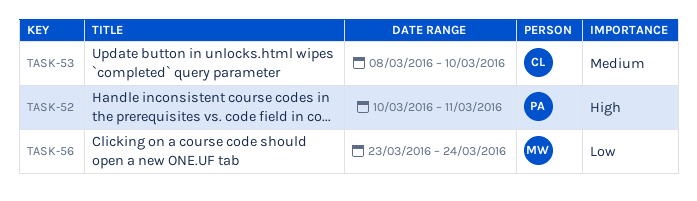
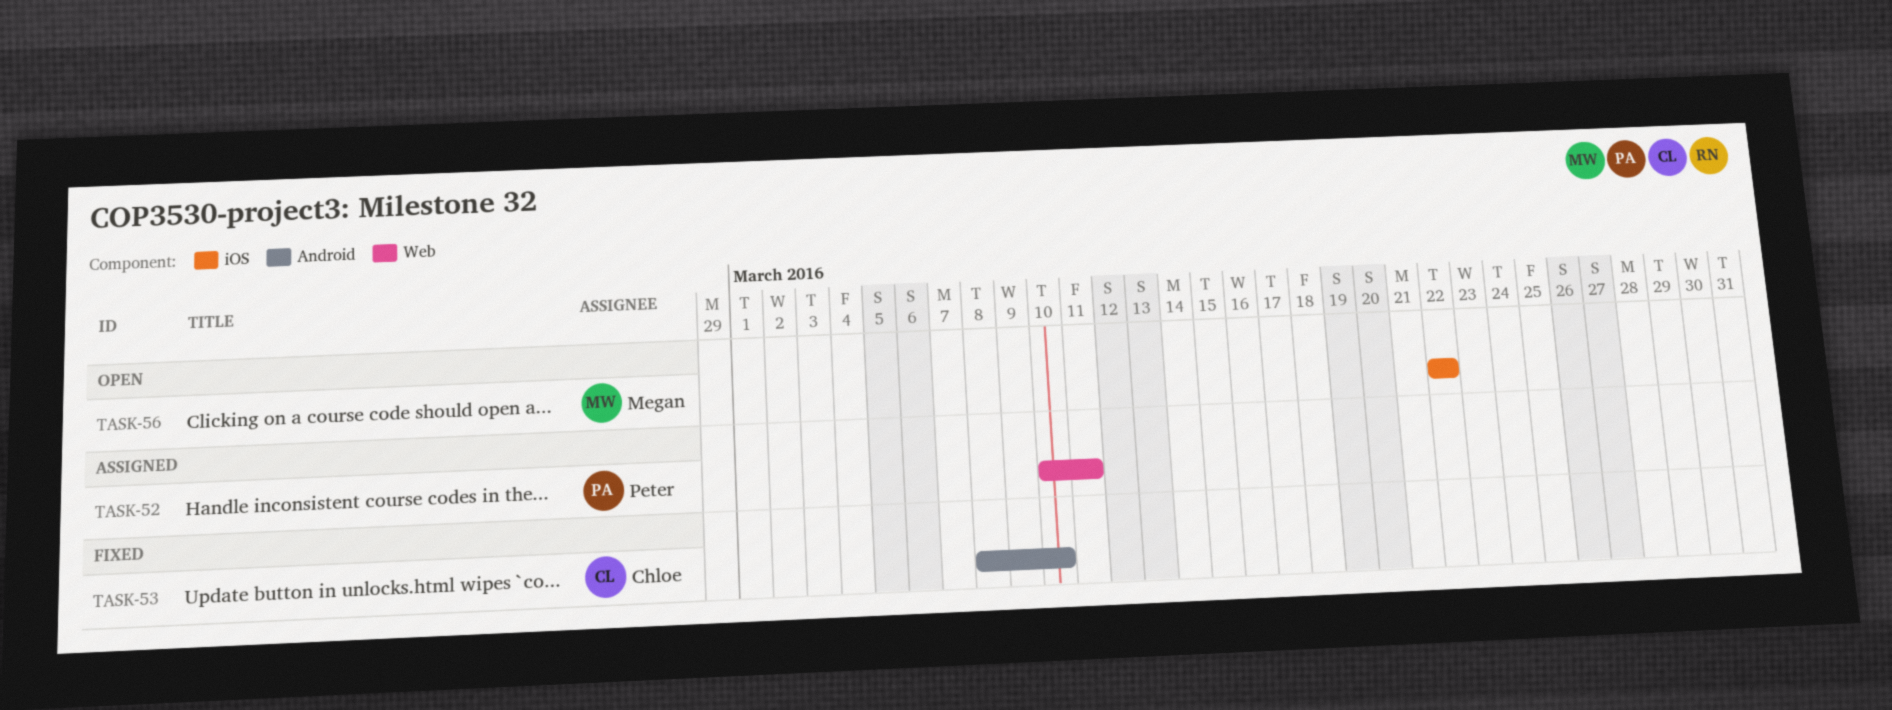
TASK-56, start: Mar 23 -> Mar 22
TASK-56, due: Mar 24 -> Mar 22

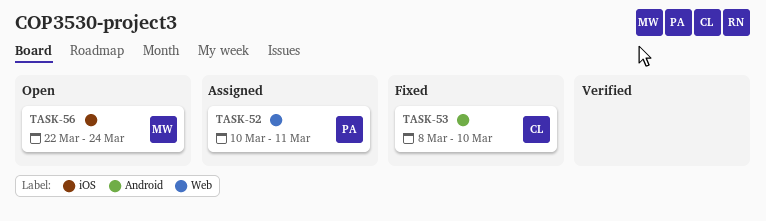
TASK-56, due: Mar 22 -> Mar 24

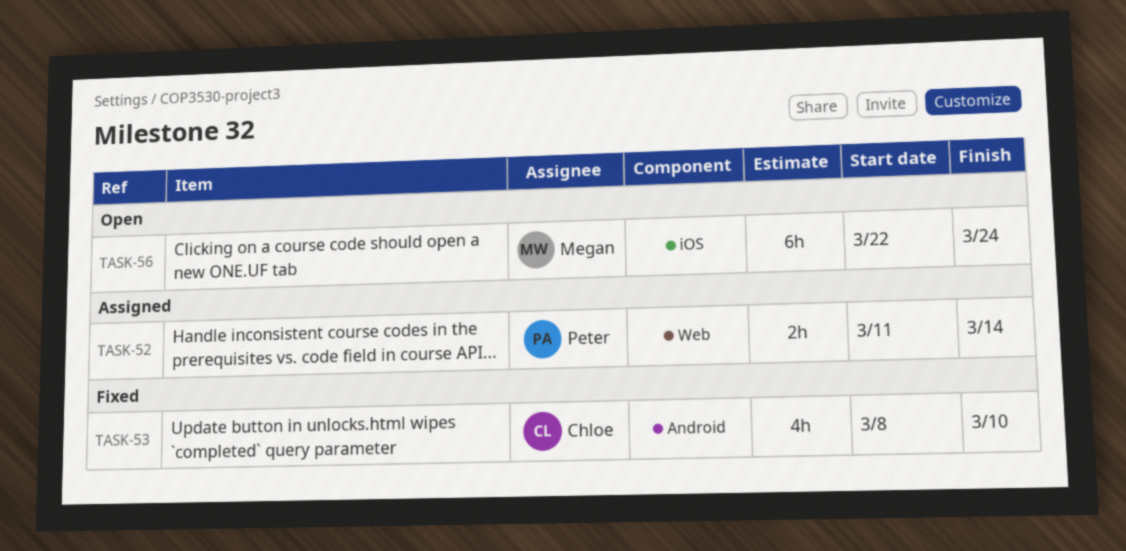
TASK-52, start: Mar 10 -> Mar 11
TASK-52, due: Mar 11 -> Mar 14

